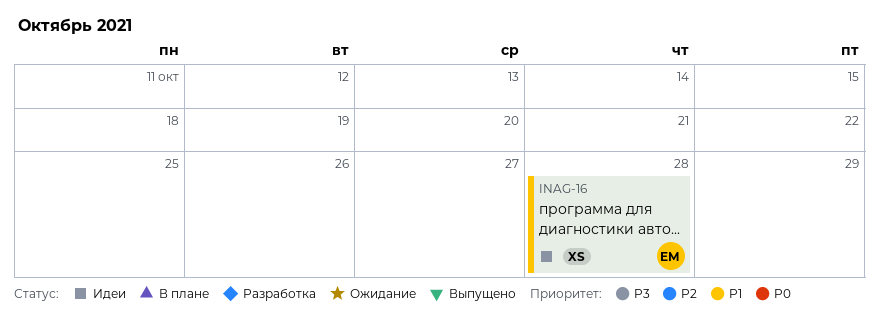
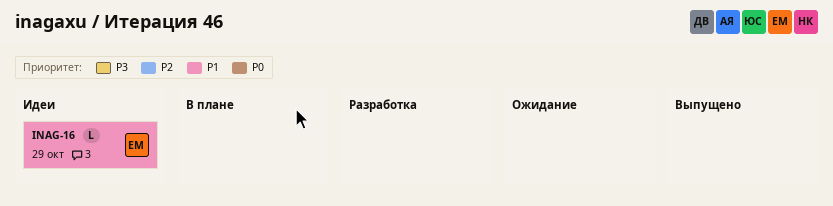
INAG-16, estimate: XS -> L
INAG-16, due: Oct 28 -> Oct 29

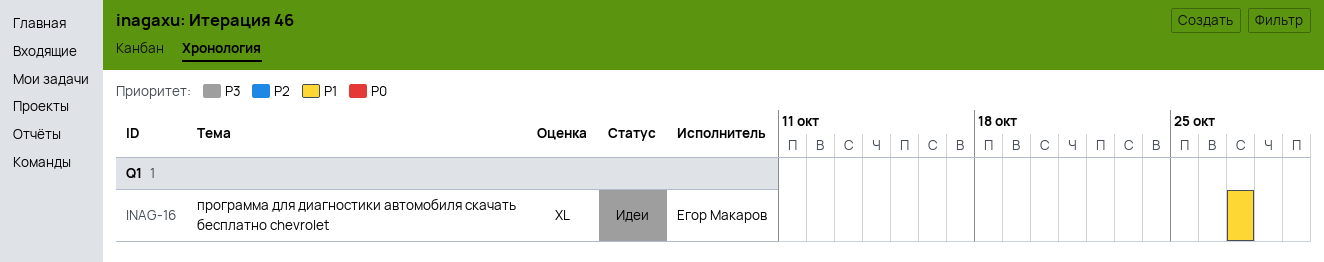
INAG-16, estimate: L -> XL
INAG-16, due: Oct 29 -> Oct 27

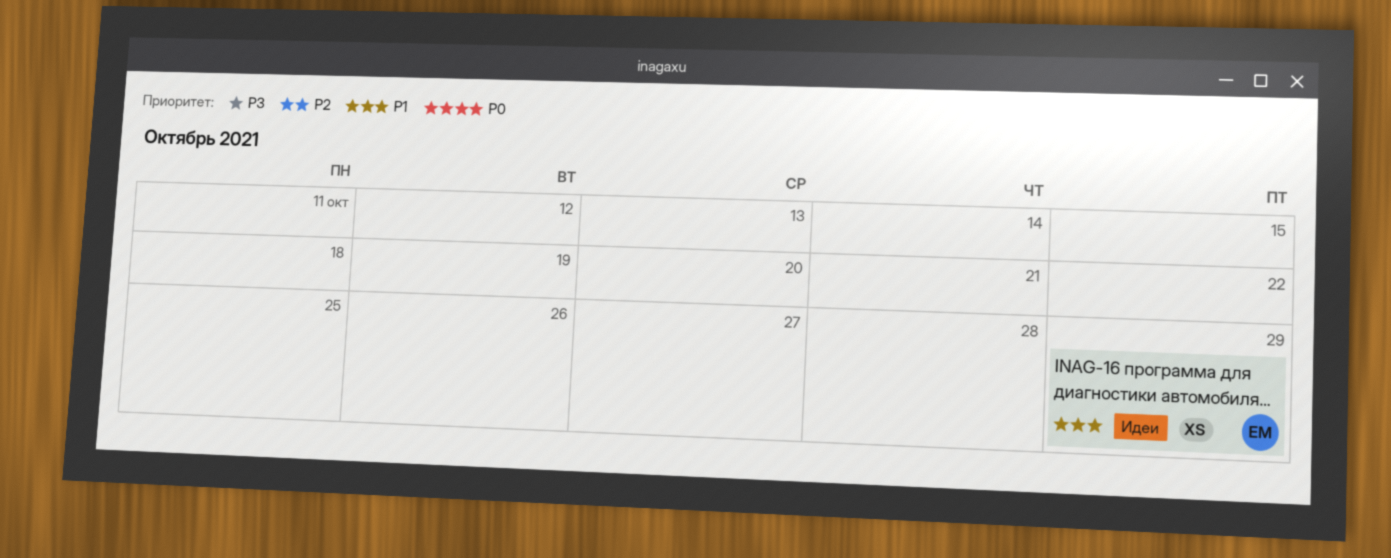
INAG-16, estimate: XL -> XS
INAG-16, due: Oct 27 -> Oct 29

